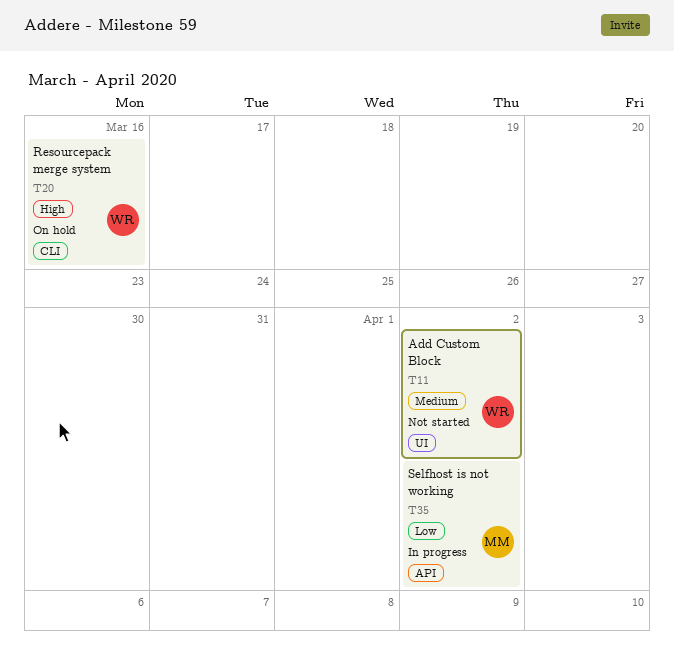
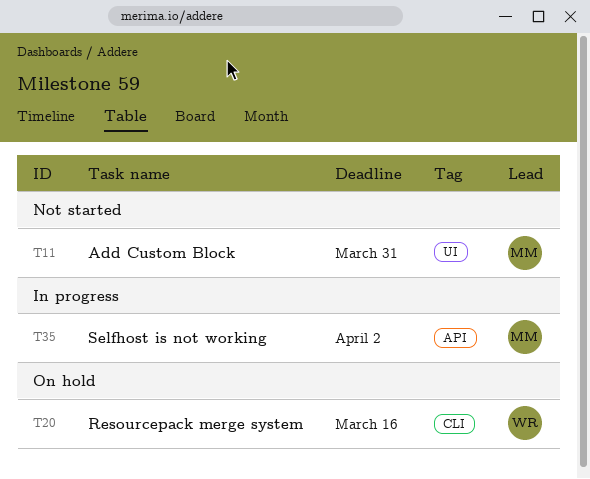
T11, owner: WR -> MM
T11, due: Apr 2 -> Mar 31

